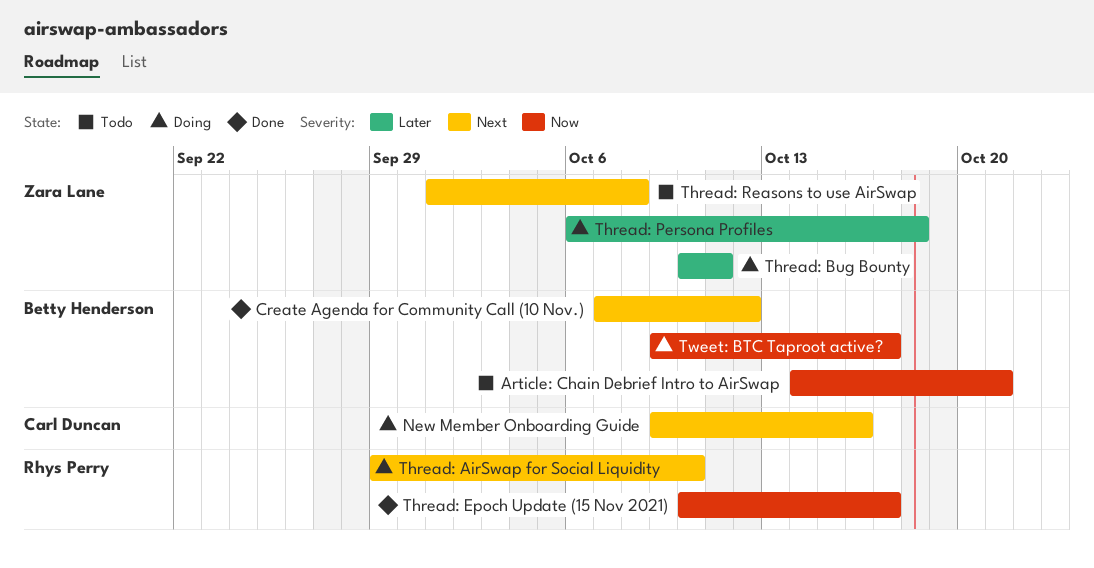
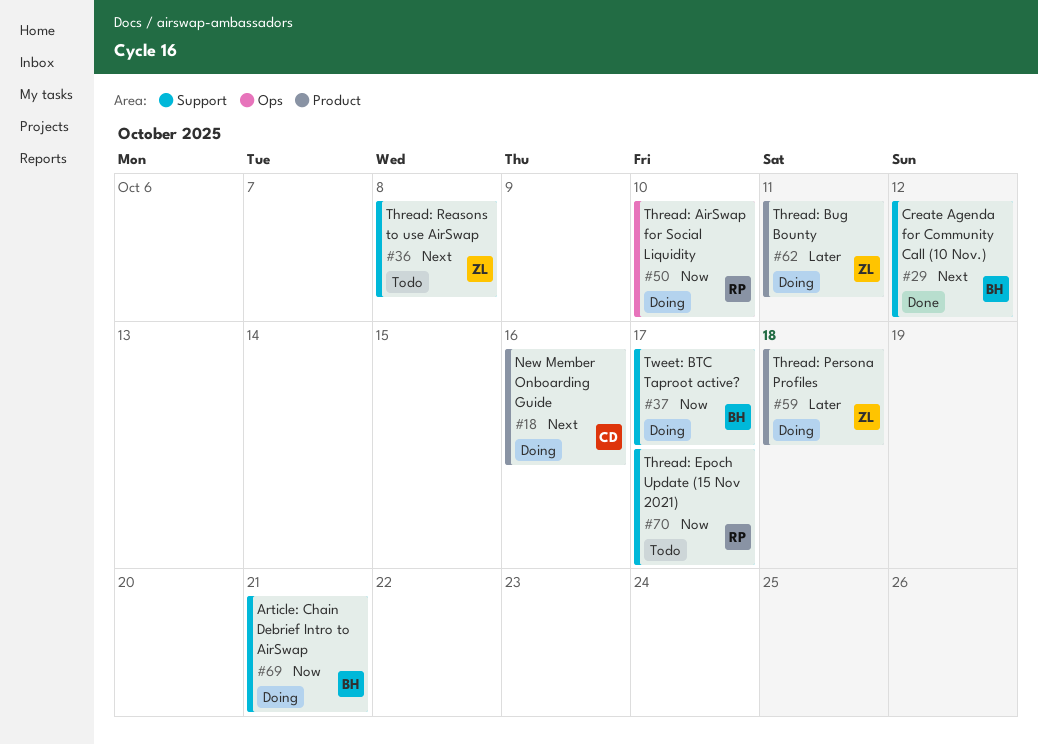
Article: Chain Debrief Intro to AirSwap, status: Todo -> Doing
Thread: AirSwap for Social Liquidity, priority: Next -> Now
Thread: Epoch Update (15 Nov 2021), status: Done -> Todo

